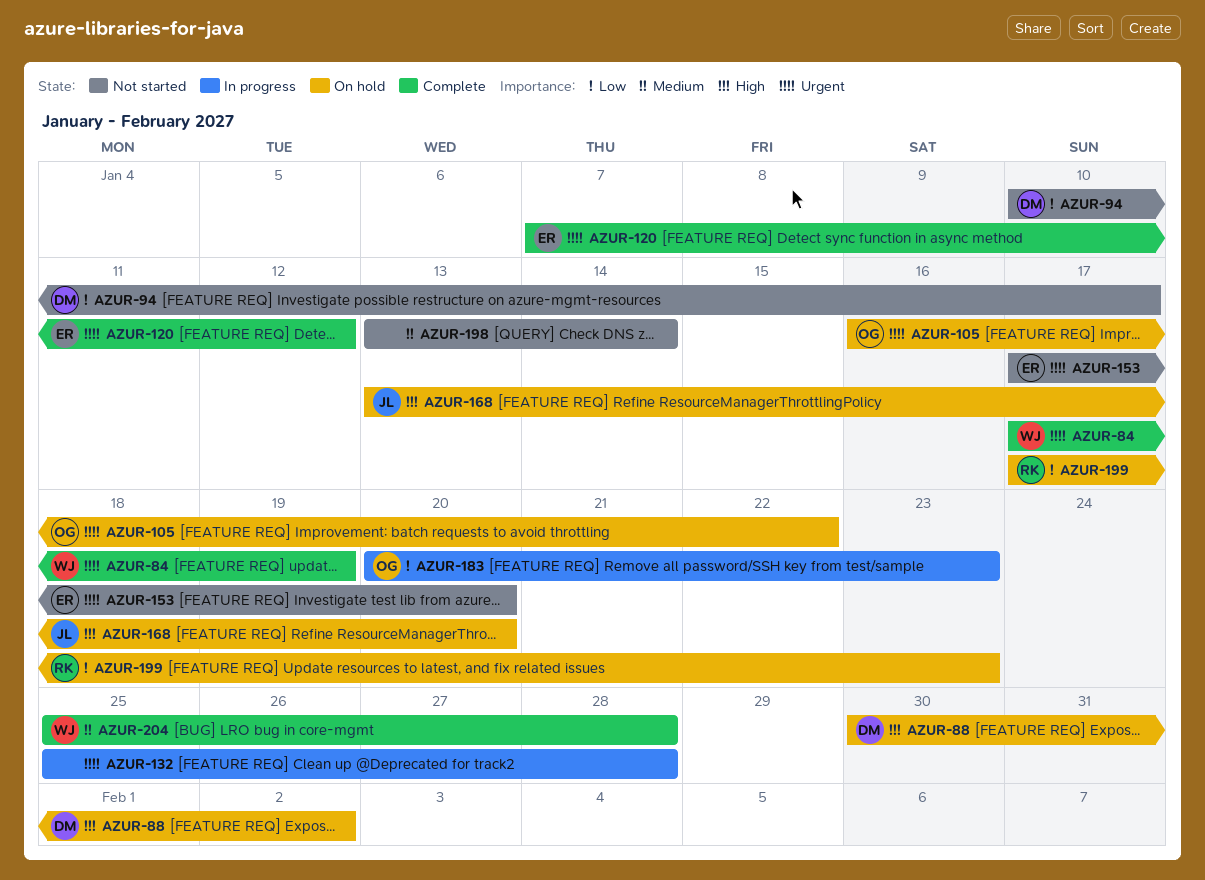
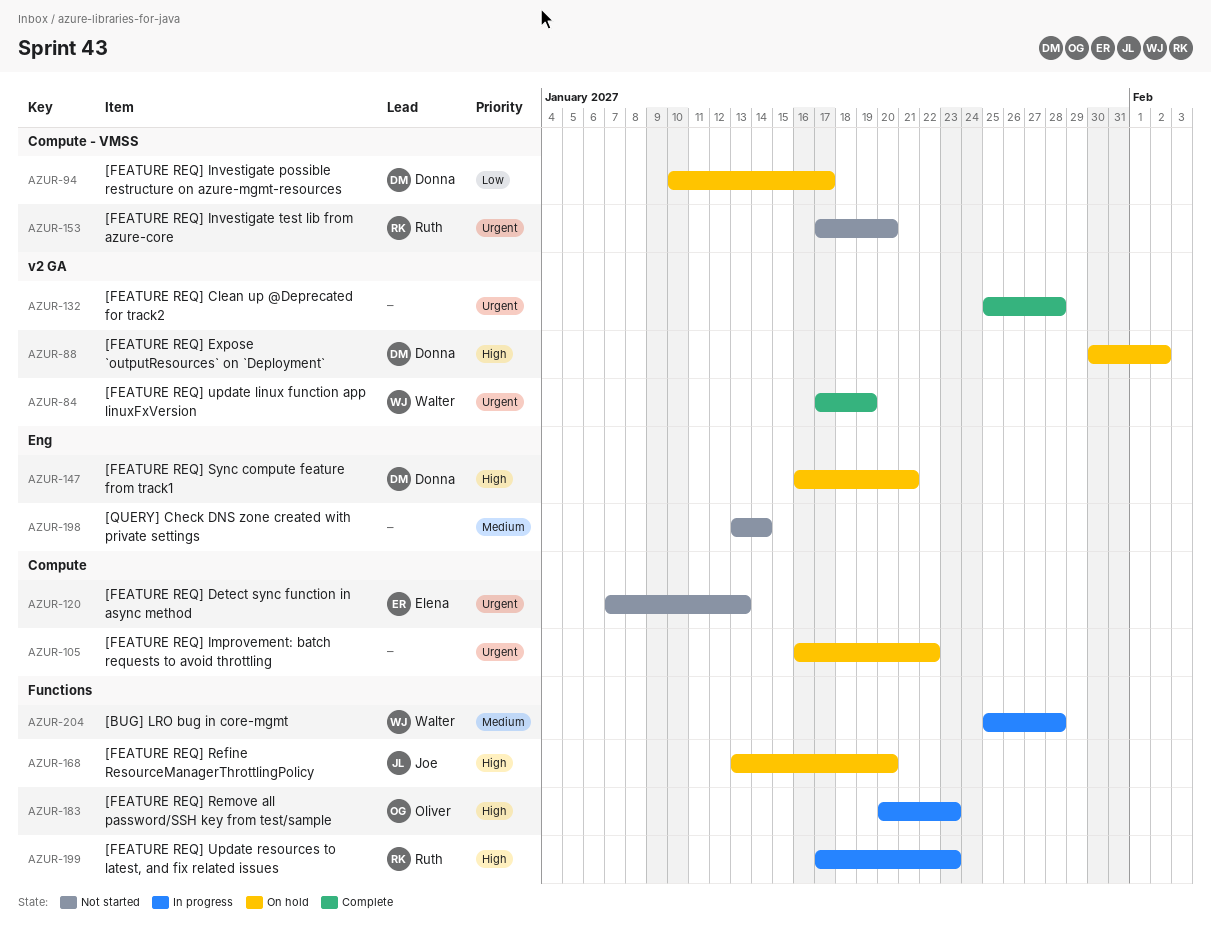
AZUR-94, status: Not started -> On hold
AZUR-105, owner: Oliver -> none
AZUR-120, status: Complete -> Not started
AZUR-120, due: Jan 12 -> Jan 13
AZUR-132, status: In progress -> Complete
AZUR-147: none -> present
AZUR-153, owner: Elena -> Ruth
AZUR-183, priority: Low -> High
AZUR-199, status: On hold -> In progress
AZUR-199, priority: Low -> High
AZUR-204, status: Complete -> In progress

